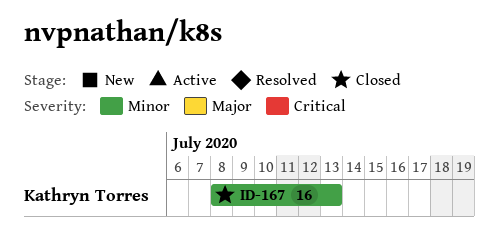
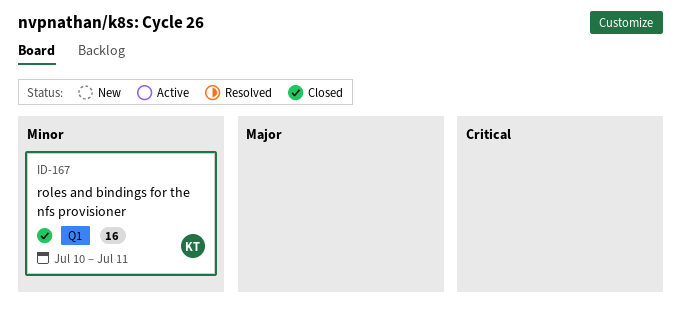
ID-167, start: Jul 8 -> Jul 10
ID-167, due: Jul 13 -> Jul 11

